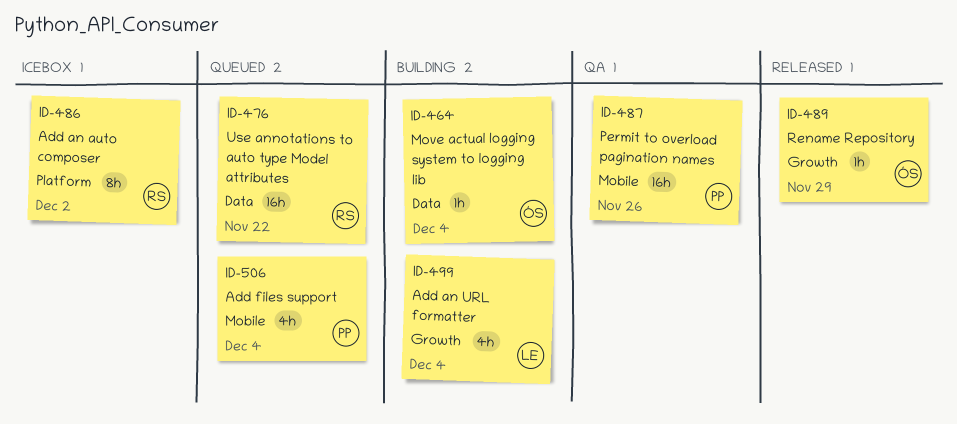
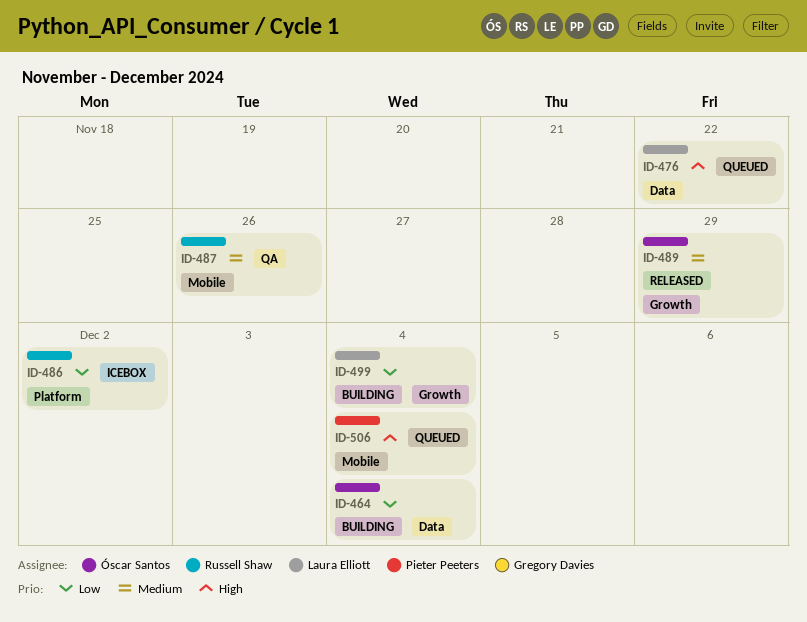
ID-476, owner: Russell Shaw -> Laura Elliott
ID-487, owner: Pieter Peeters -> Russell Shaw

